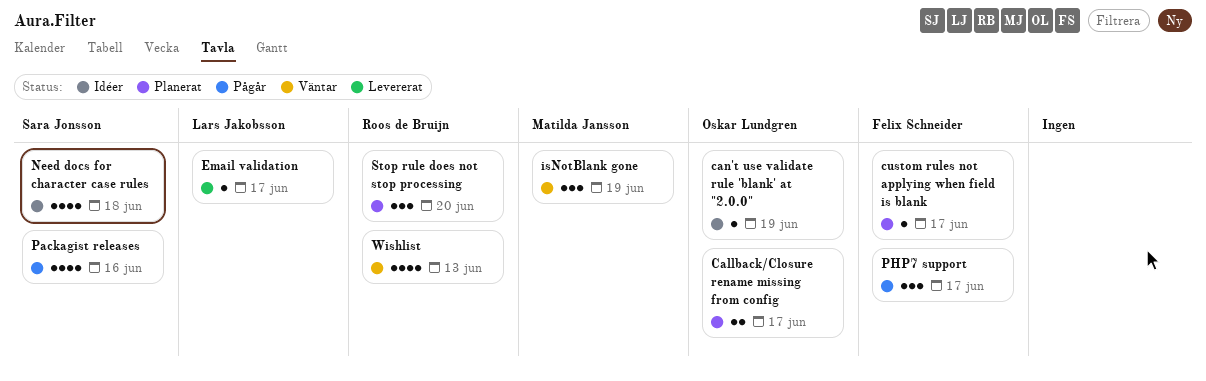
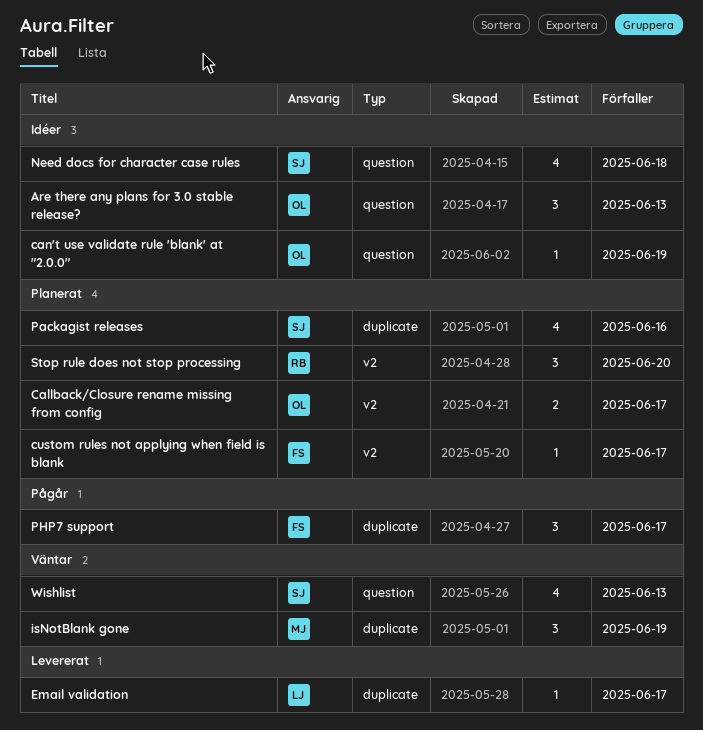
Are there any plans for 3.0 stable release?: none -> present
Packagist releases, status: Pågår -> Planerat
Wishlist, owner: Roos de Bruijn -> Sara Jonsson

